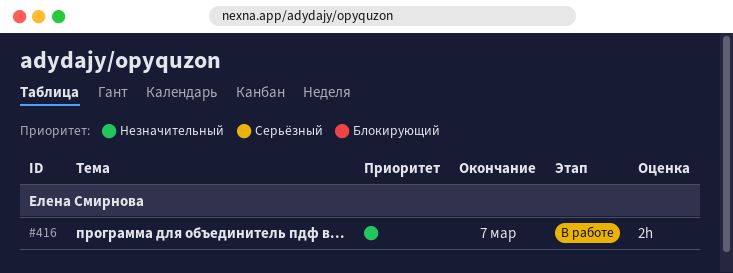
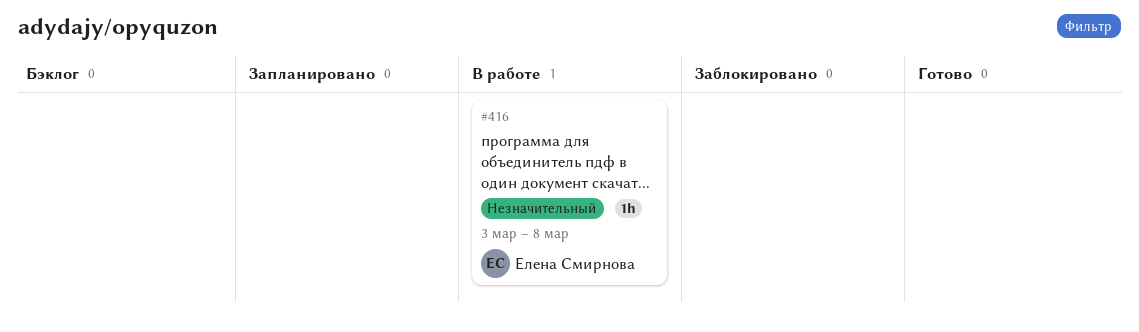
#416, estimate: 2h -> 1h
#416, due: Mar 7 -> Mar 8

